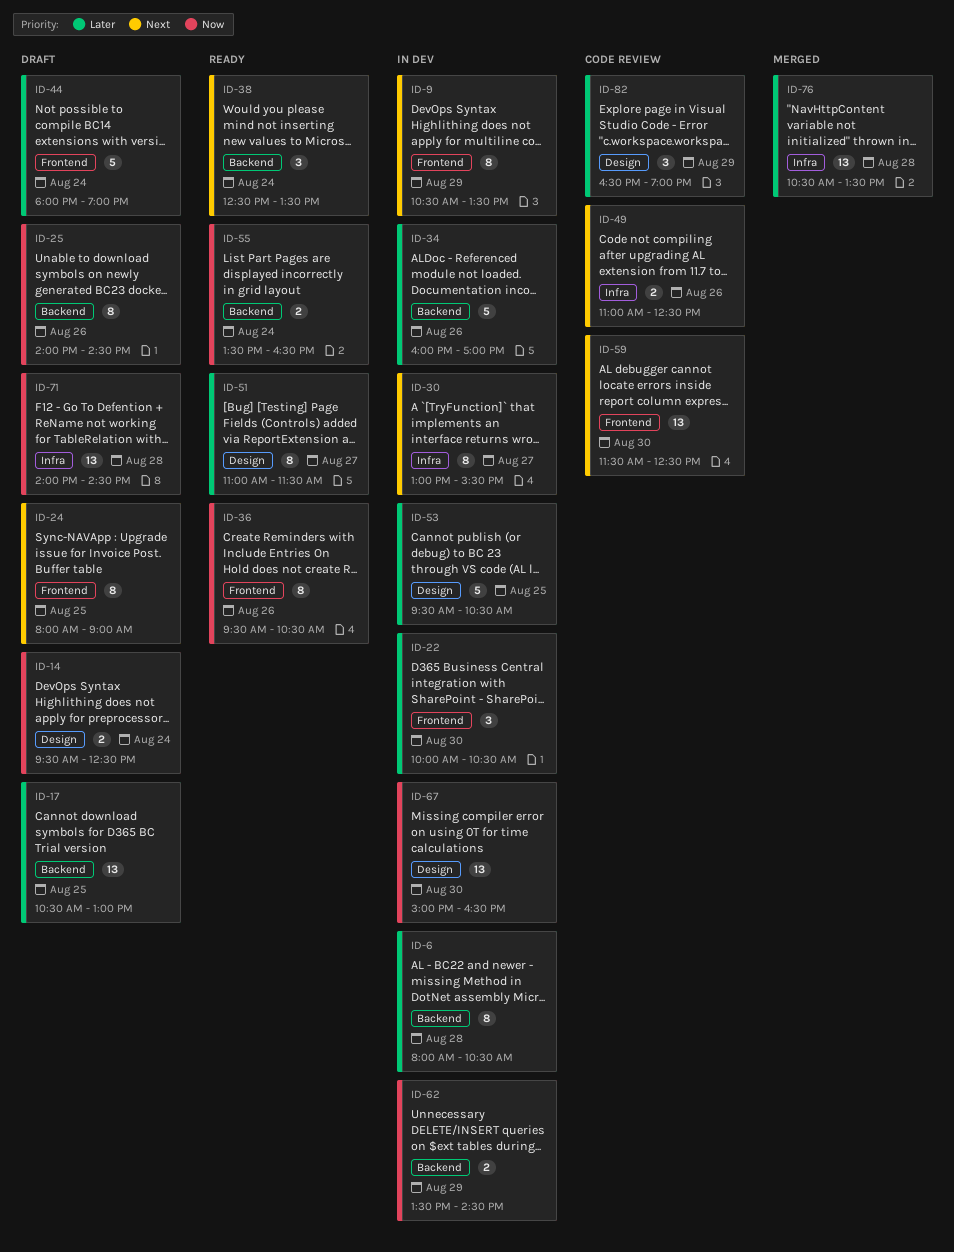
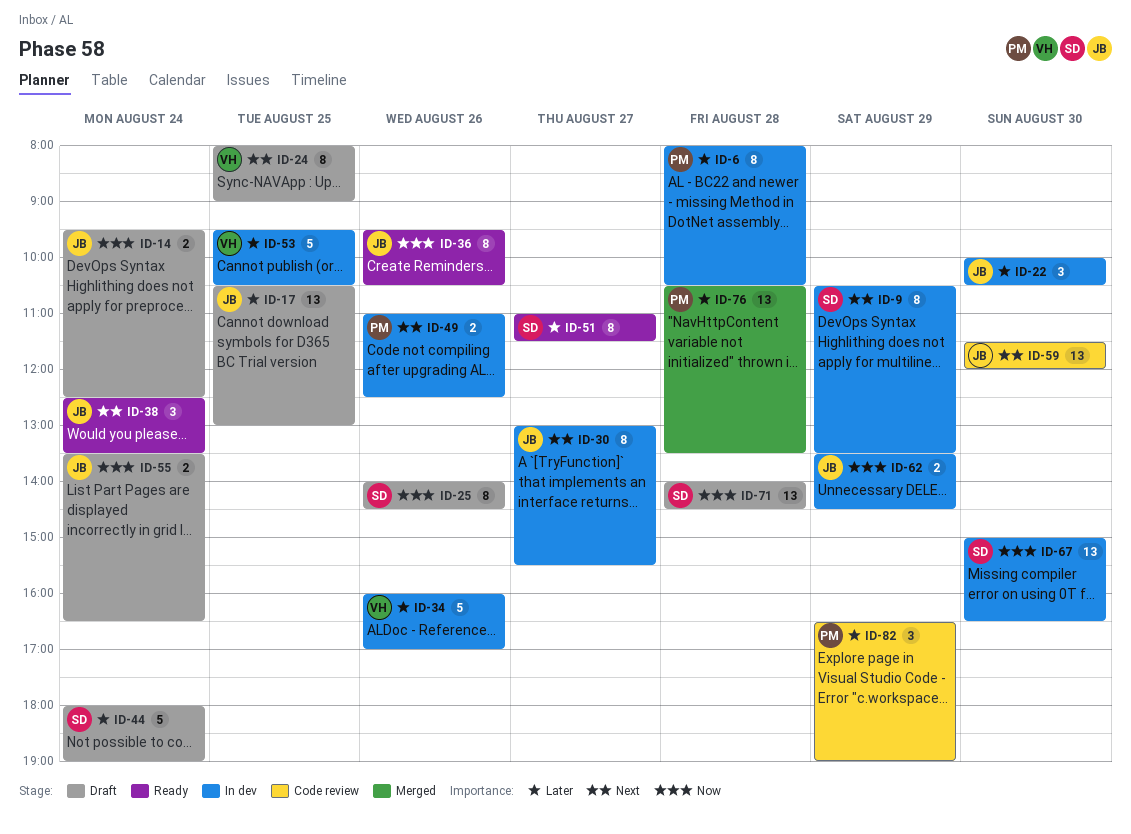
ID-49, status: Code review -> In dev
ID-55, status: Ready -> Draft
ID-59, ends: 12:30 -> 12:00

